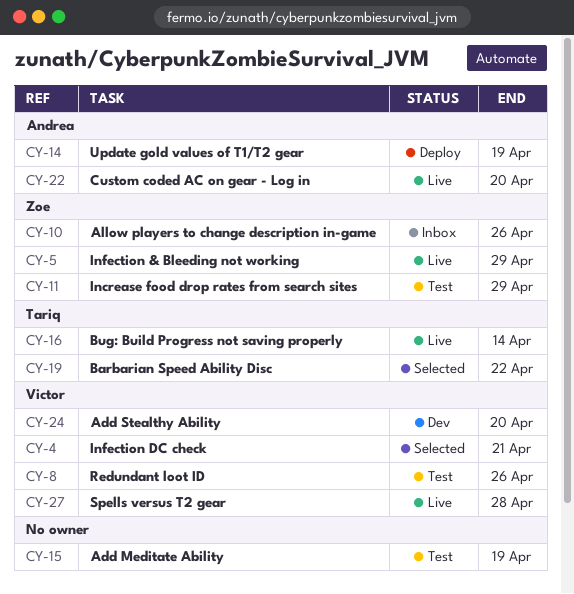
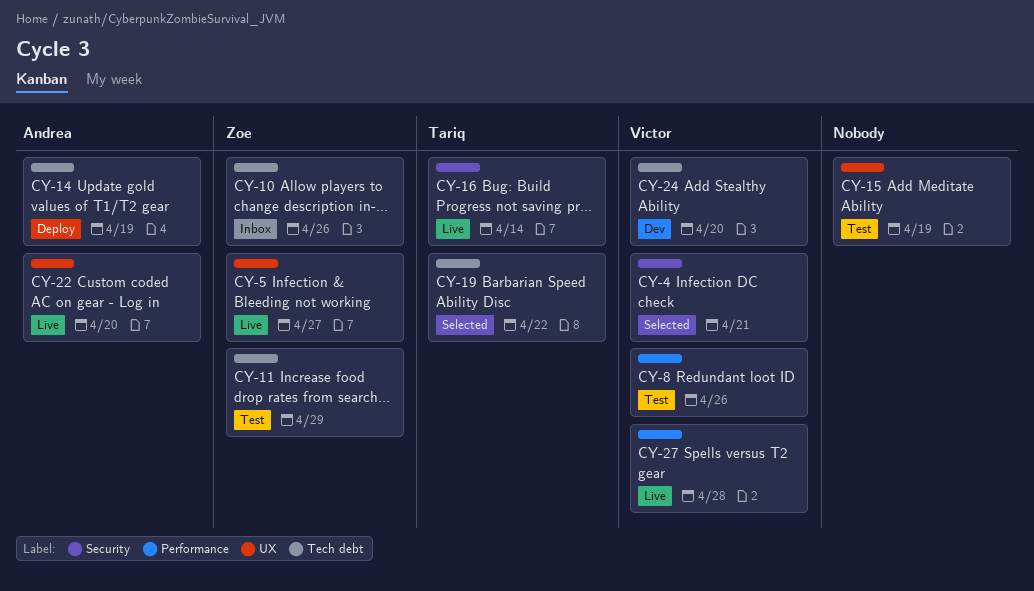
CY-5, due: Apr 29 -> Apr 27

